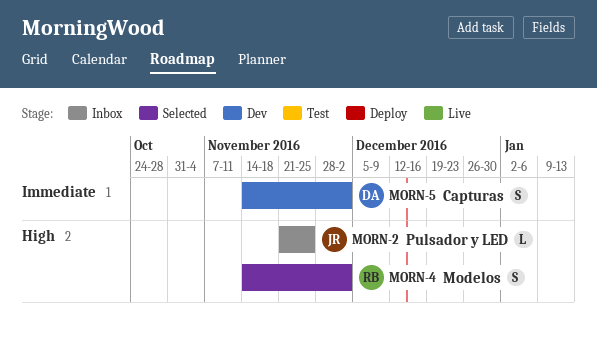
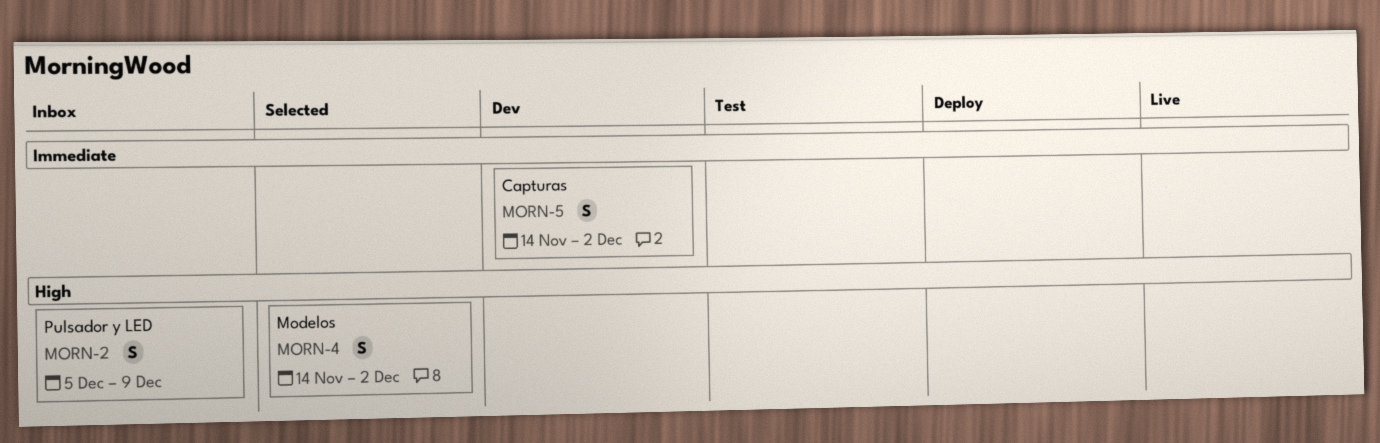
MORN-2, estimate: L -> S
MORN-2, start: Nov 21 -> Dec 5
MORN-2, due: Nov 25 -> Dec 9

